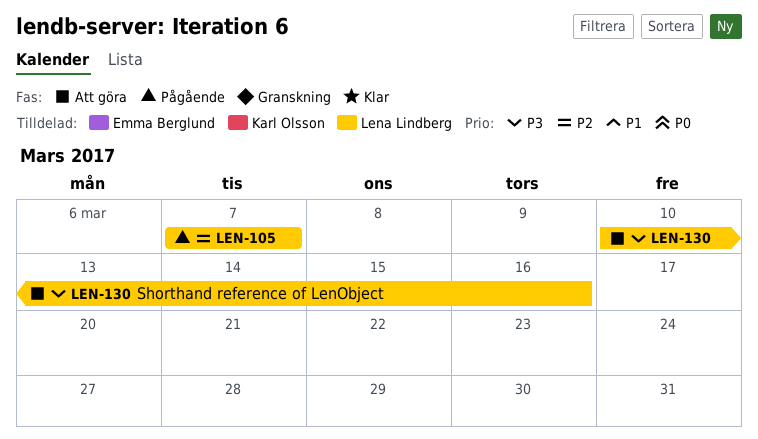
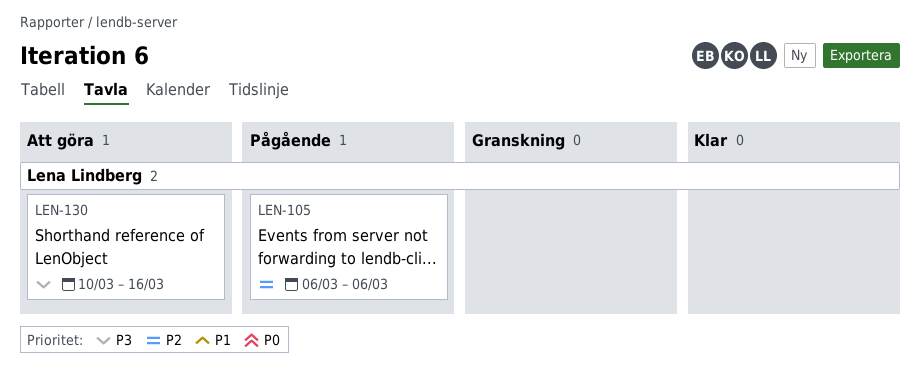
LEN-105, start: Mar 7 -> Mar 6
LEN-105, due: Mar 7 -> Mar 6

